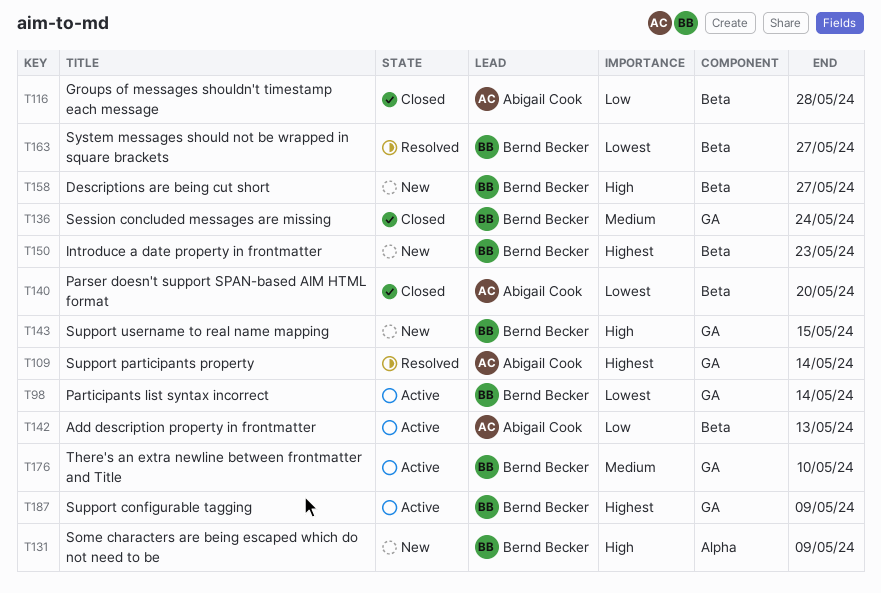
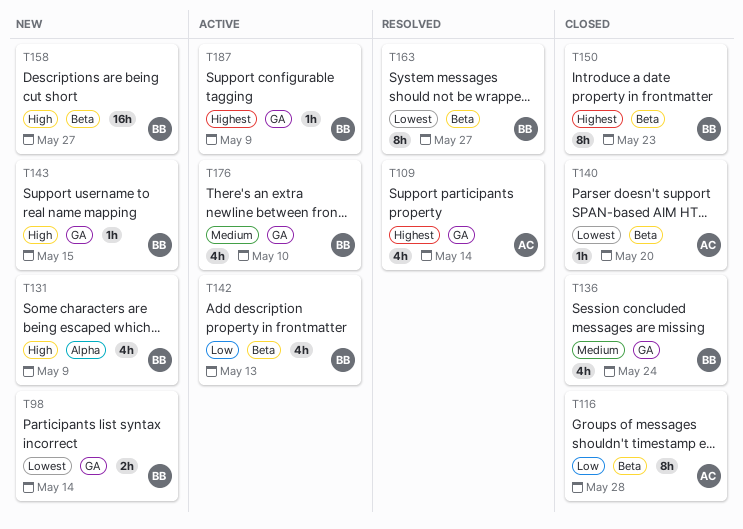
T98, status: Active -> New
T142, owner: Abigail Cook -> Bernd Becker
T150, status: New -> Closed

